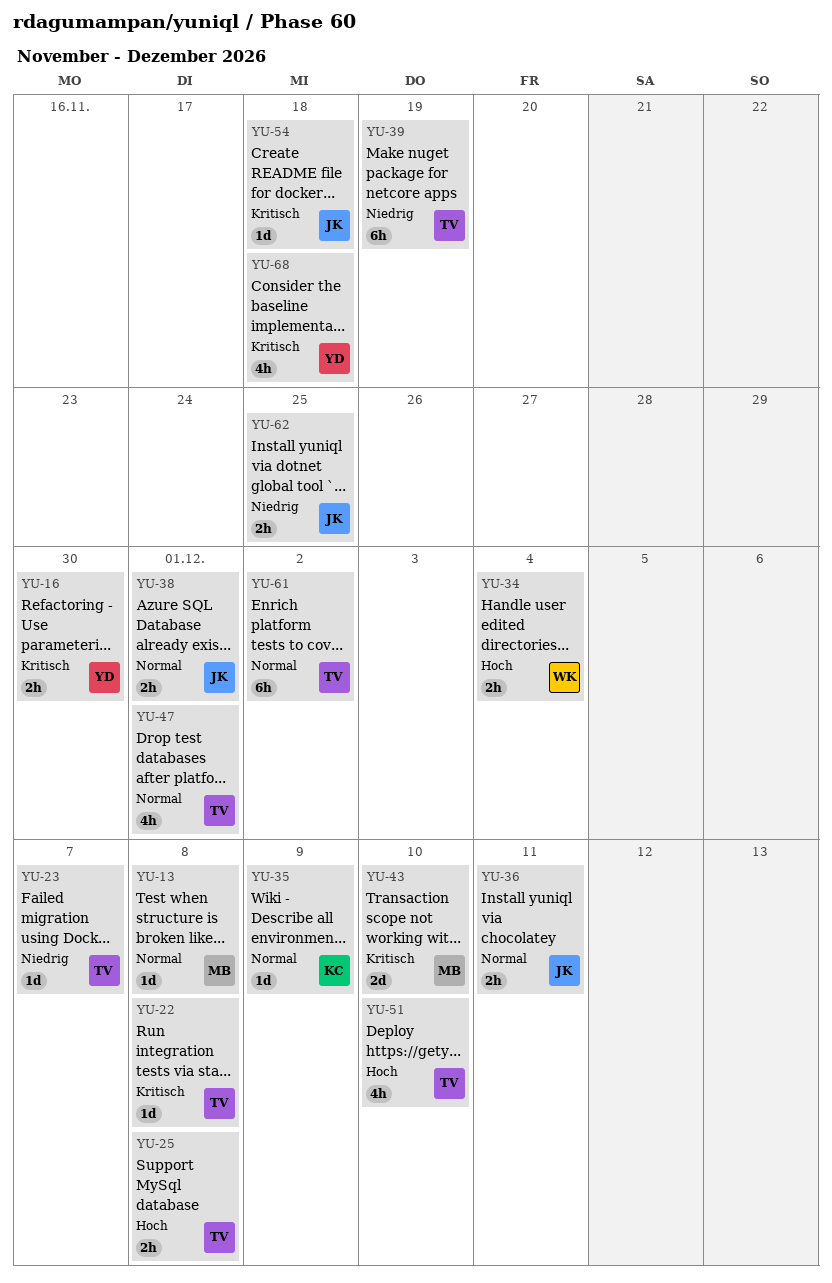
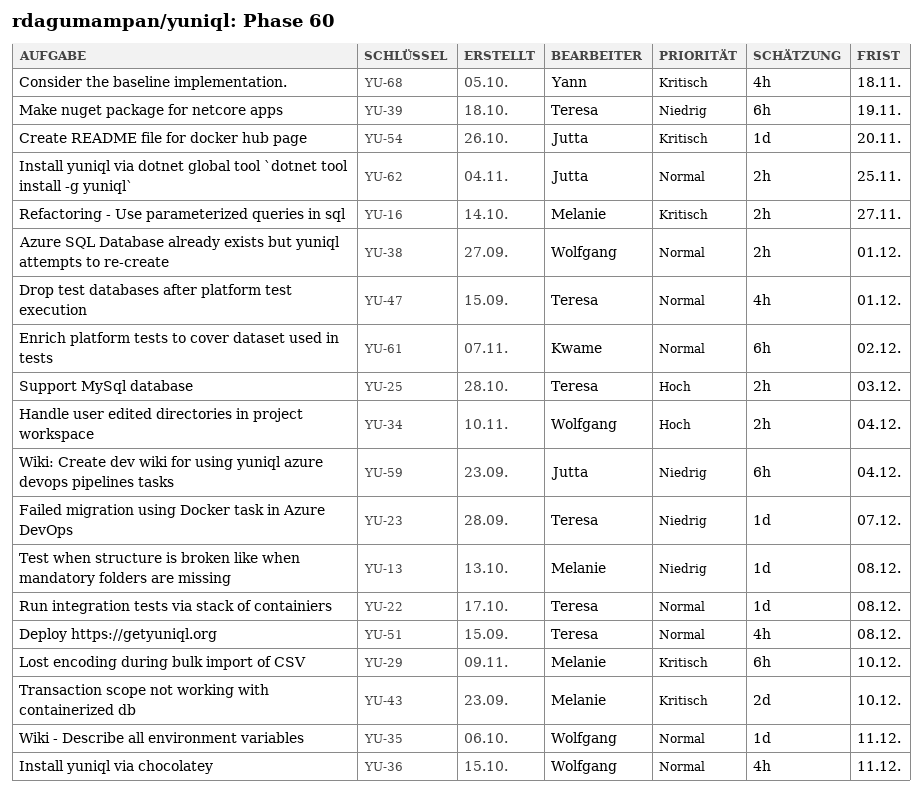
YU-13, priority: Normal -> Niedrig
YU-16, owner: Yann -> Melanie
YU-16, due: Nov 30 -> Nov 27
YU-22, priority: Kritisch -> Normal
YU-25, due: Dec 8 -> Dec 3
YU-29: none -> present
YU-35, owner: Kwame -> Wolfgang
YU-35, due: Dec 9 -> Dec 11
YU-36, owner: Jutta -> Wolfgang
YU-36, estimate: 2h -> 4h
YU-38, owner: Jutta -> Wolfgang
YU-51, priority: Hoch -> Normal
YU-51, due: Dec 10 -> Dec 8
YU-54, due: Nov 18 -> Nov 20
YU-59: none -> present
YU-61, owner: Teresa -> Kwame
YU-62, priority: Niedrig -> Normal

